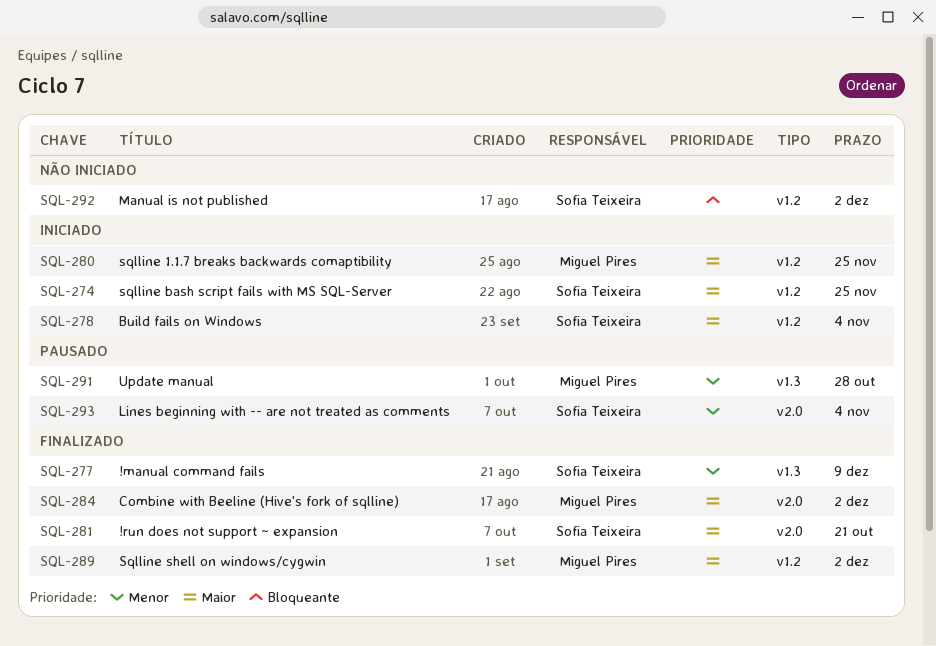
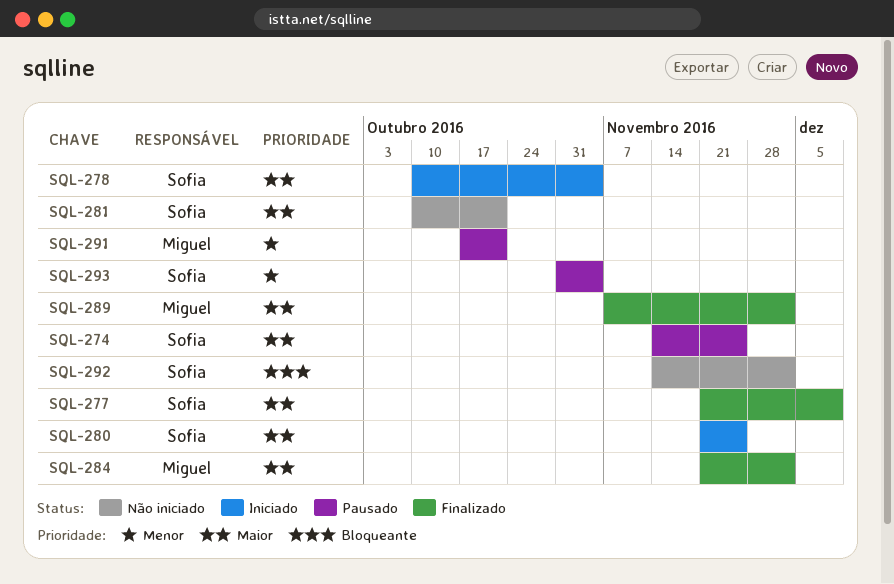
SQL-274, status: Iniciado -> Pausado
SQL-277, priority: Menor -> Maior
SQL-280, owner: Miguel Pires -> Sofia Teixeira
SQL-281, status: Finalizado -> Não iniciado
SQL-291, due: Oct 28 -> Oct 21

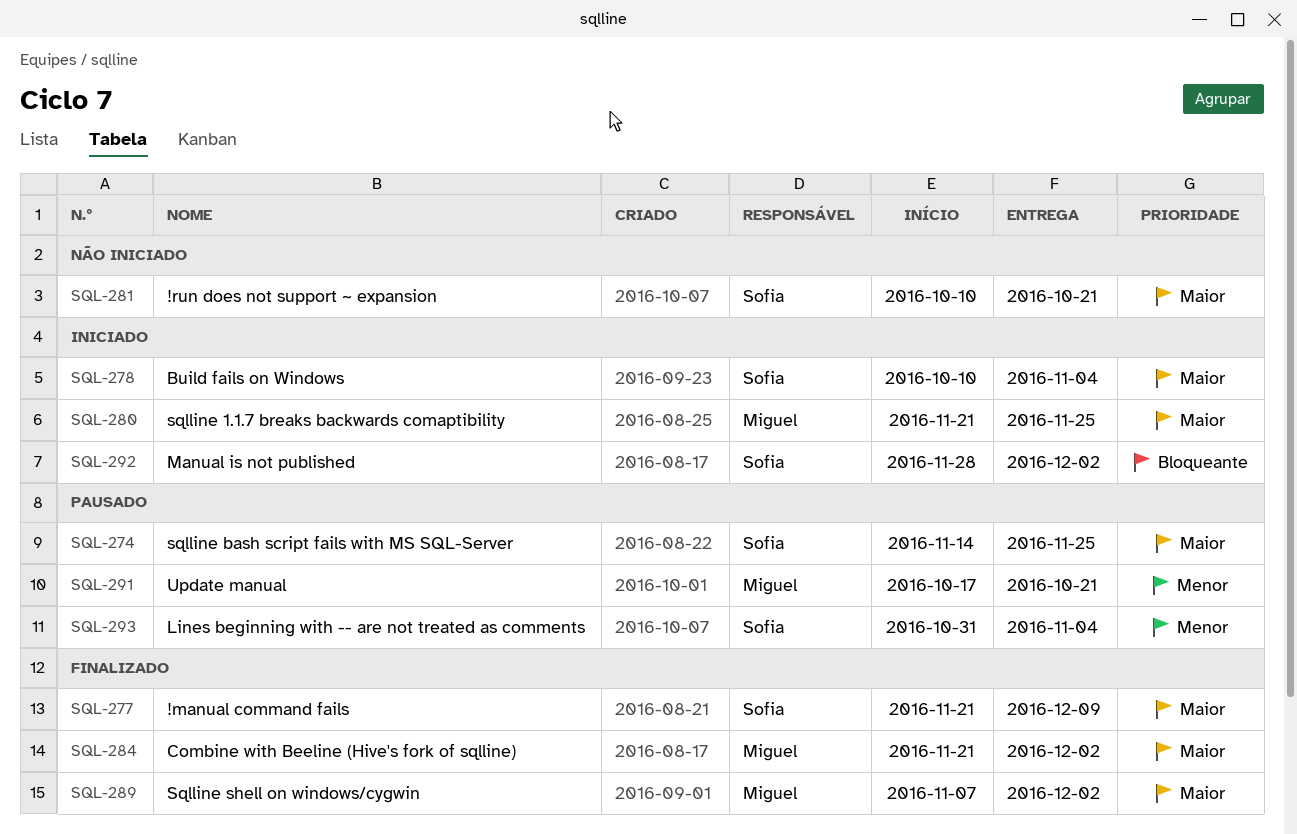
SQL-280, owner: Sofia -> Miguel
SQL-292, status: Não iniciado -> Iniciado
SQL-292, start: Nov 14 -> Nov 28

